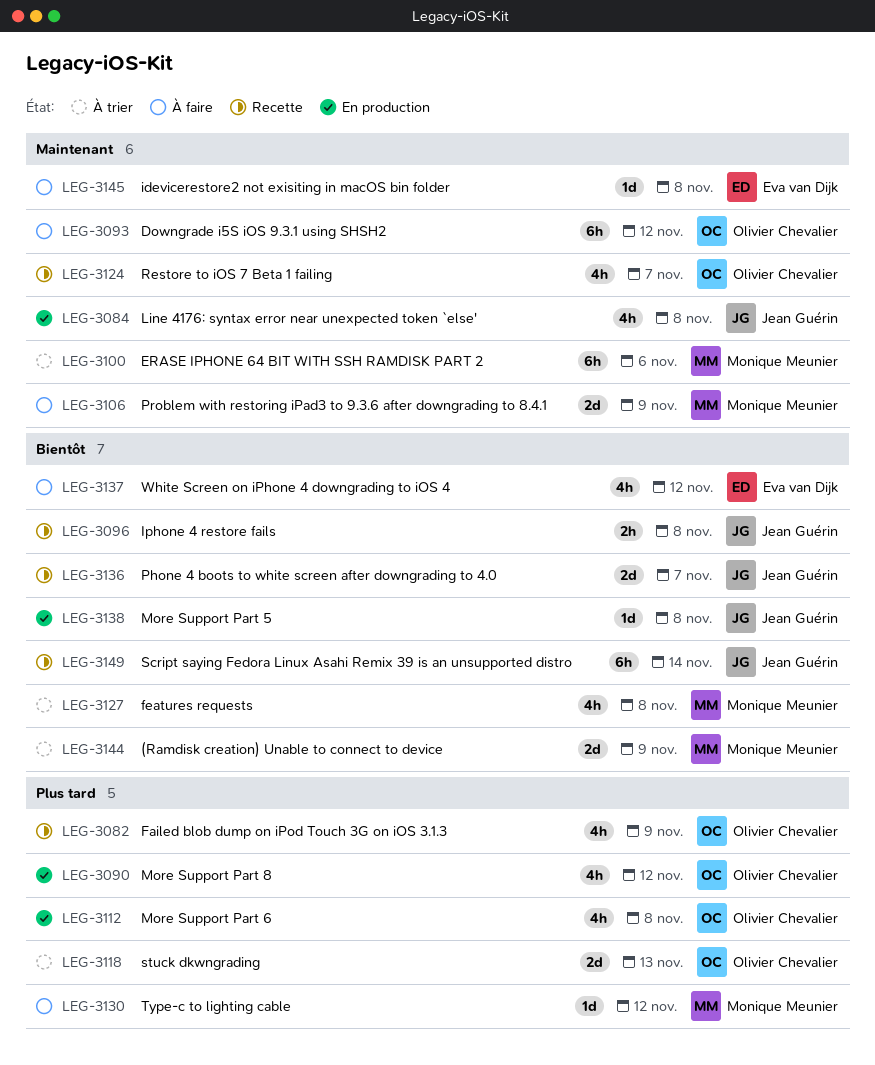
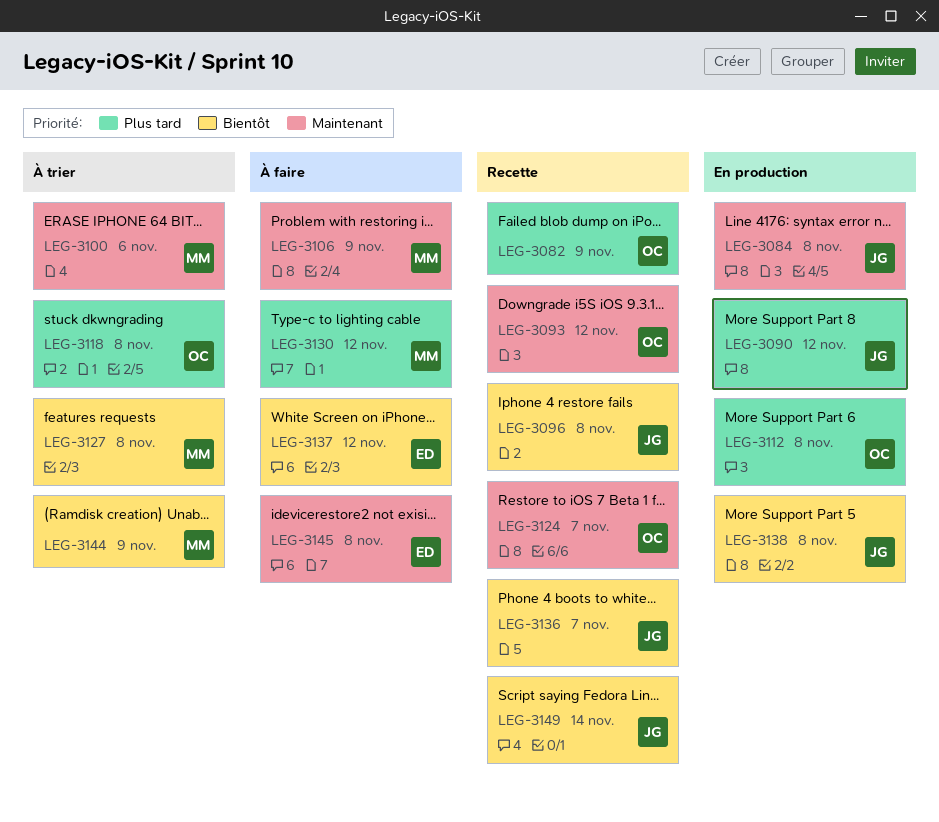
LEG-3090, owner: Olivier Chevalier -> Jean Guérin
LEG-3093, status: À faire -> Recette
LEG-3118, due: Nov 13 -> Nov 8

